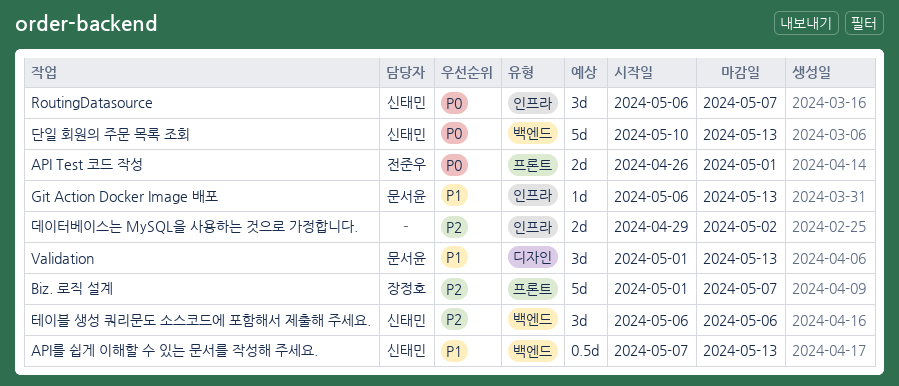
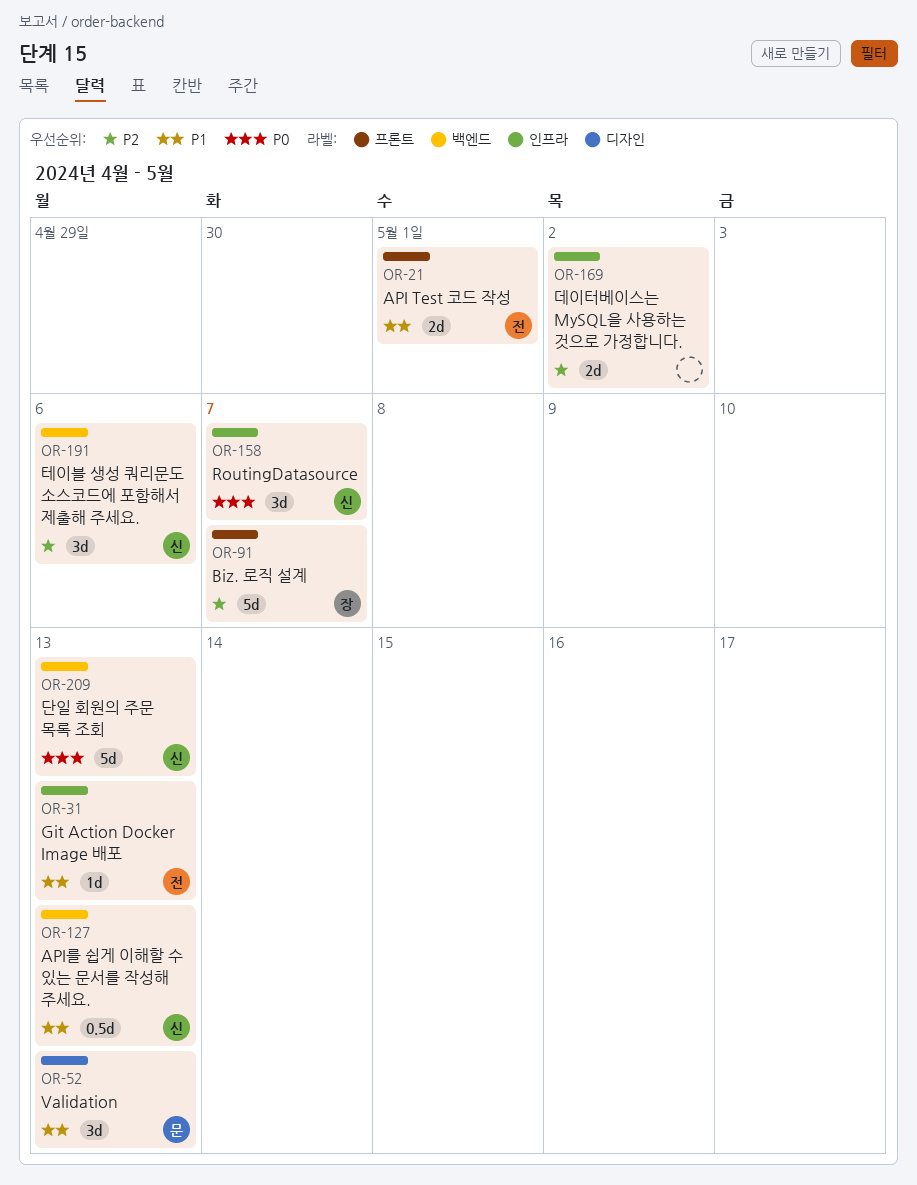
API Test 코드 작성, priority: P0 -> P1
Git Action Docker Image 배포, owner: 문서윤 -> 전준우

